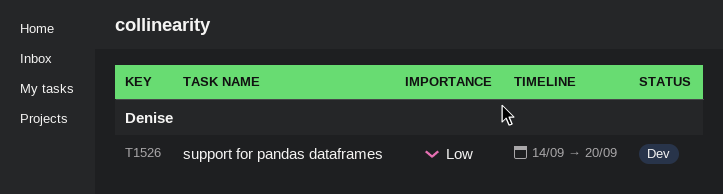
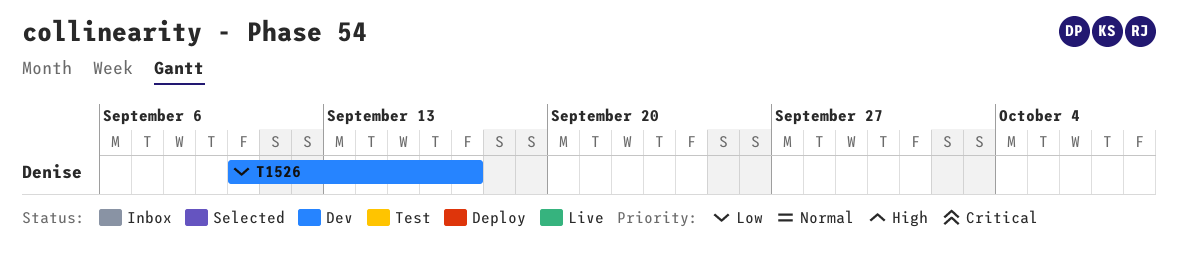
T1526, start: Sep 14 -> Sep 10
T1526, due: Sep 20 -> Sep 17

